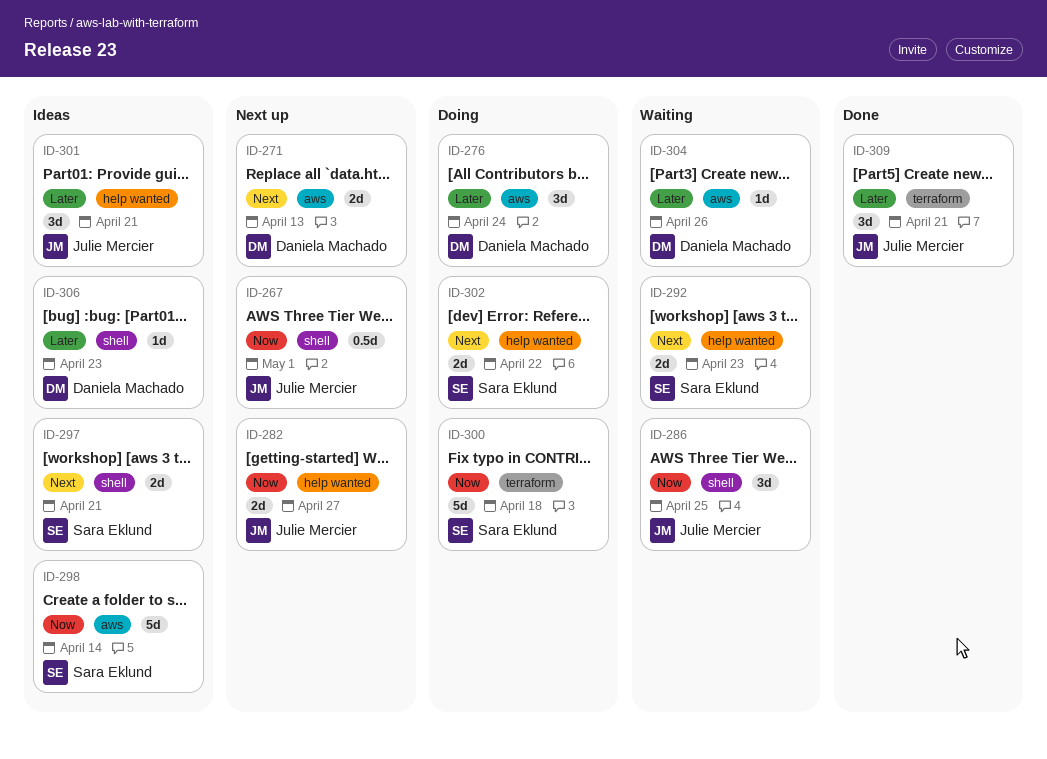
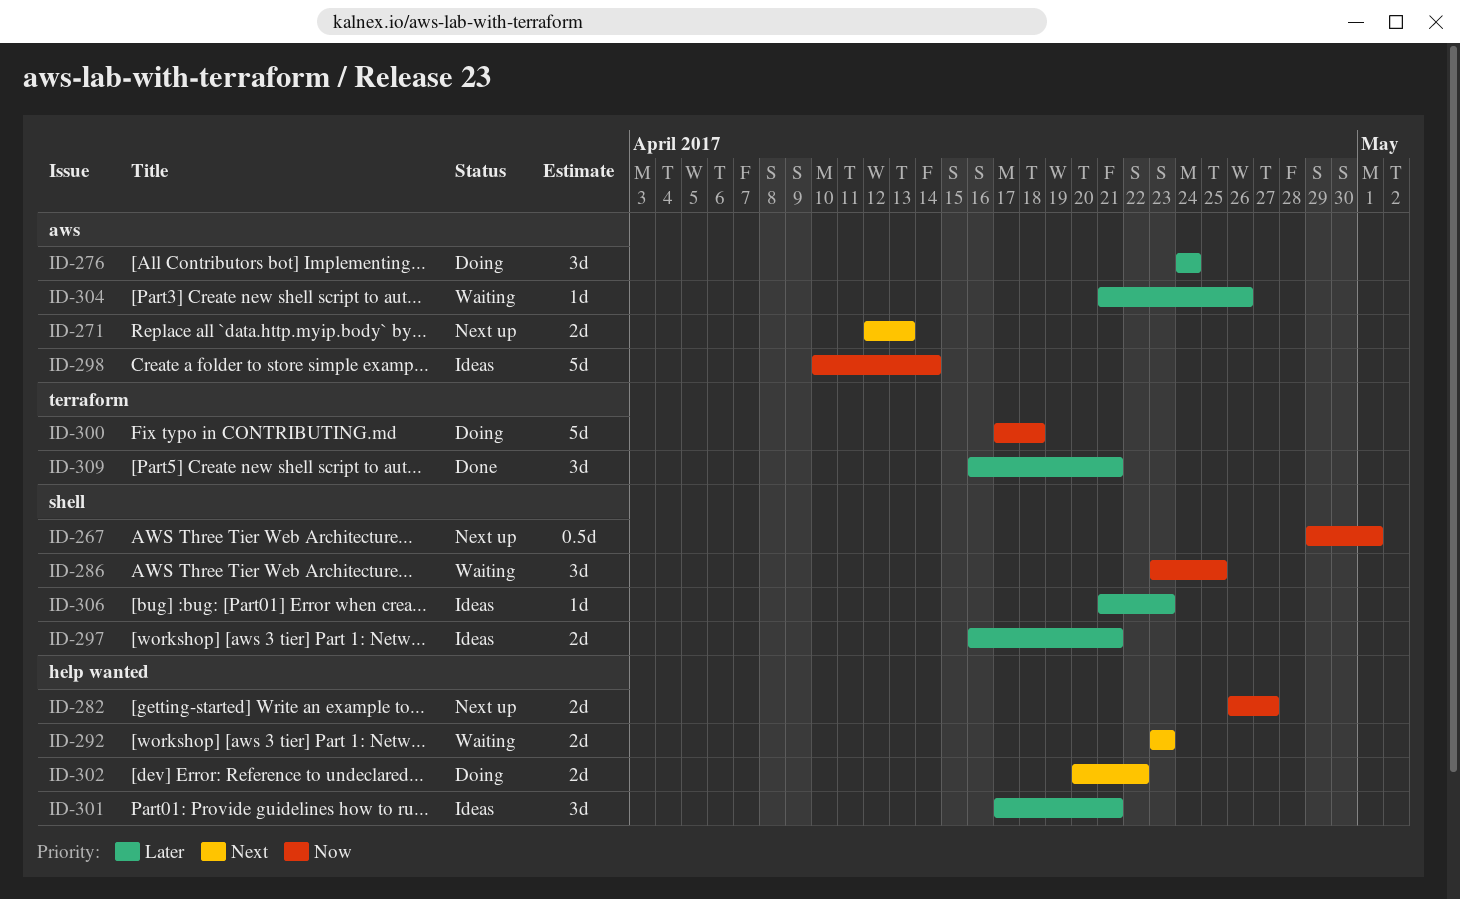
ID-297, priority: Next -> Later

